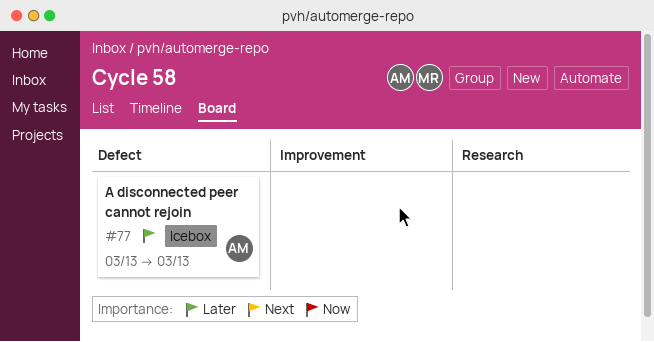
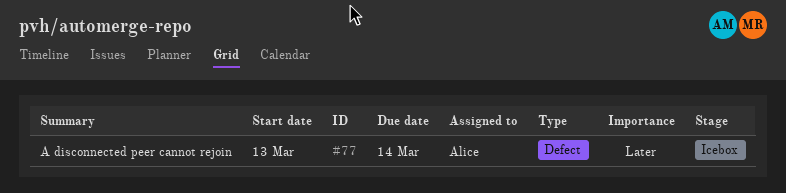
#77, due: Mar 13 -> Mar 14

